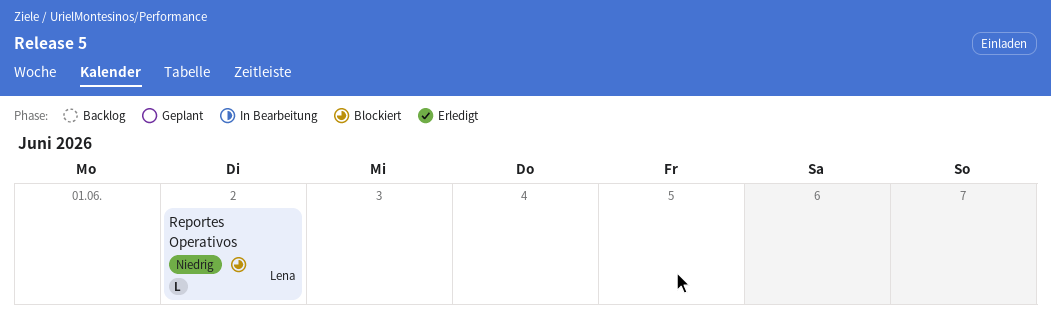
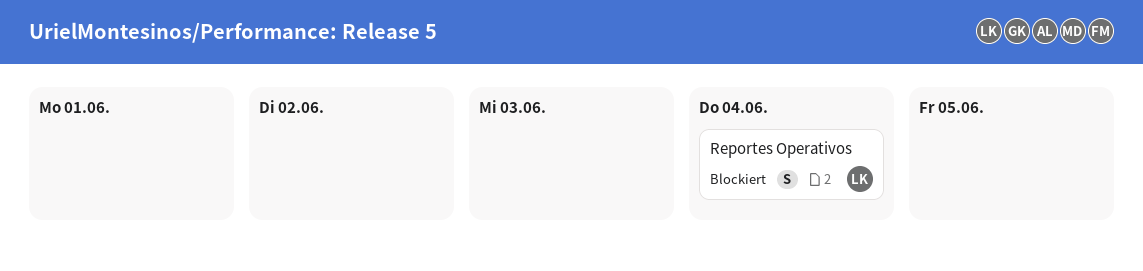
Reportes Operativos, estimate: L -> S
Reportes Operativos, due: Jun 2 -> Jun 4

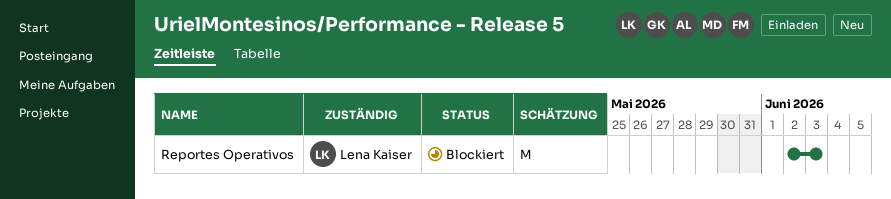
Reportes Operativos, estimate: S -> M
Reportes Operativos, due: Jun 4 -> Jun 3

